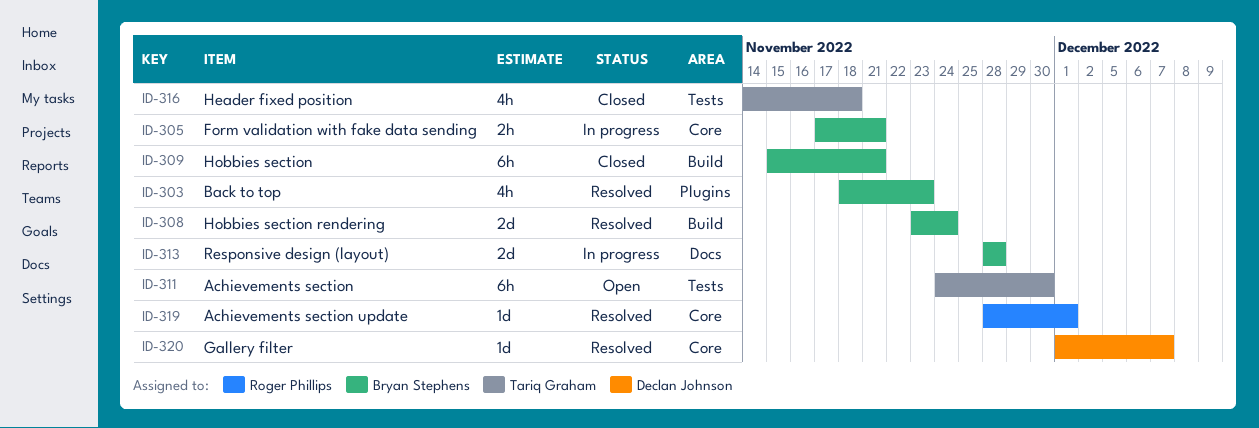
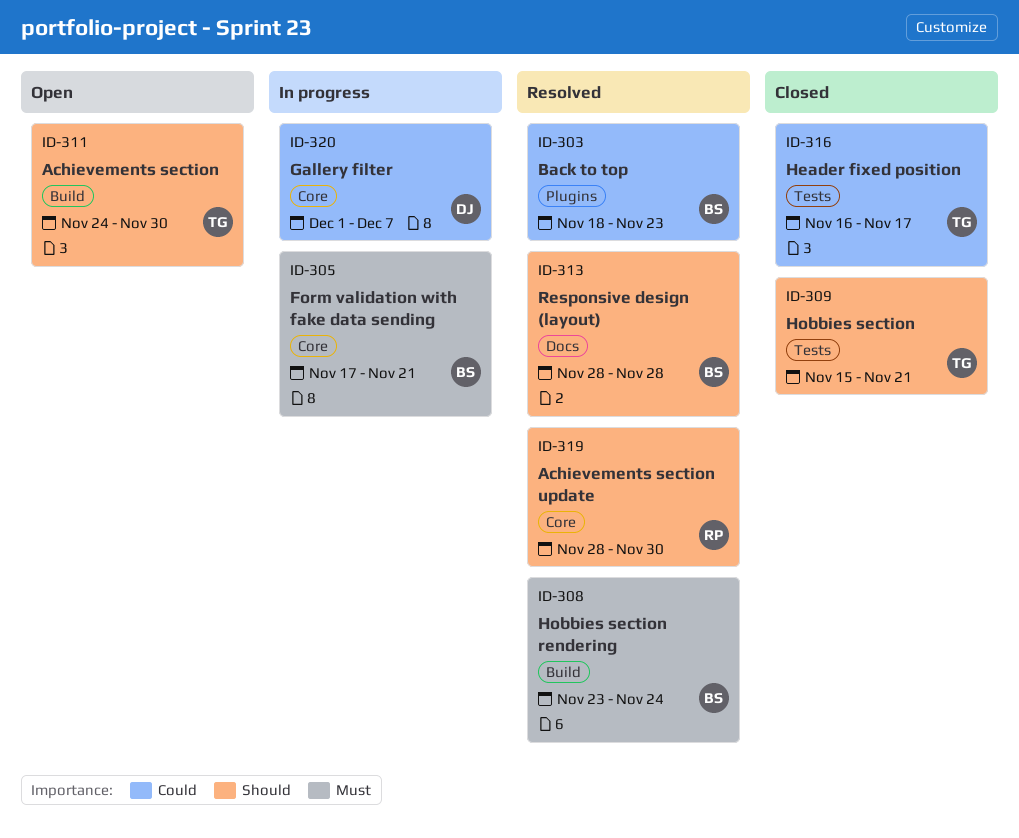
ID-309, owner: Bryan Stephens -> Tariq Graham
ID-309, label: Build -> Tests
ID-311, label: Tests -> Build
ID-313, status: In progress -> Resolved
ID-316, start: Nov 14 -> Nov 16
ID-316, due: Nov 18 -> Nov 17
ID-319, due: Dec 1 -> Nov 30
ID-320, status: Resolved -> In progress

